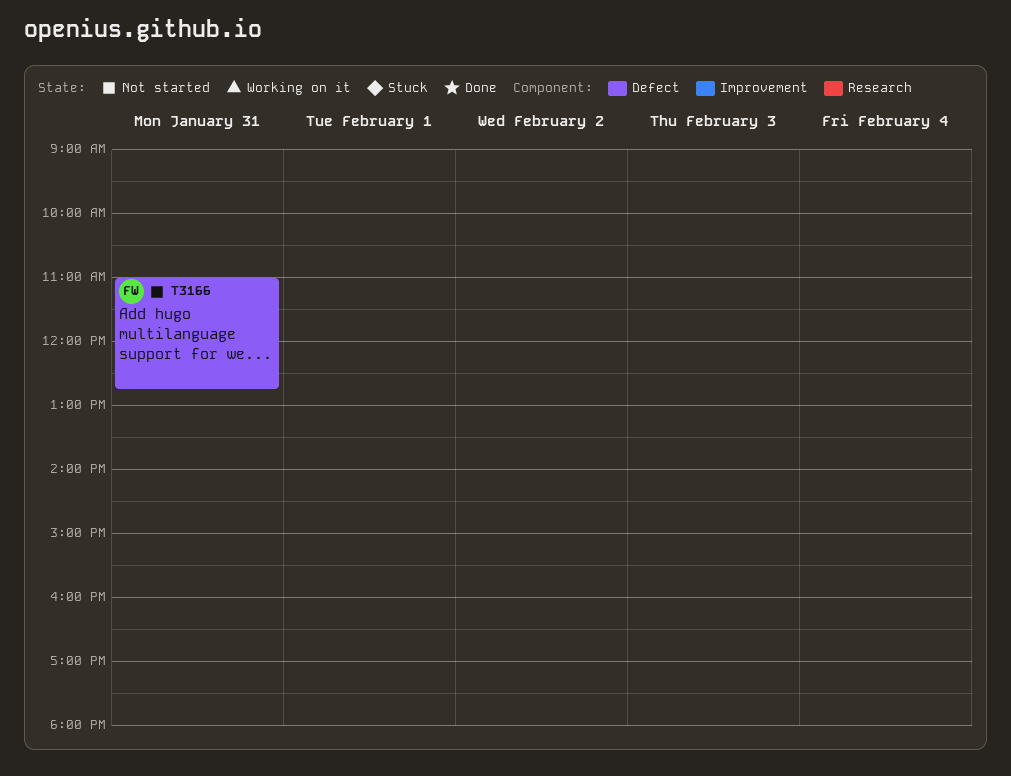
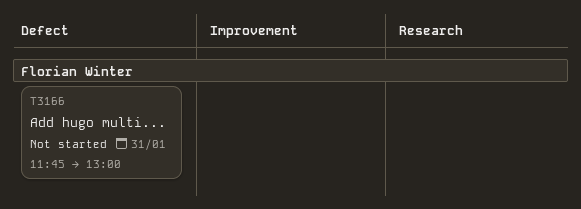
T3166, begins: 11:00 -> 11:45
T3166, ends: 12:45 -> 13:00

